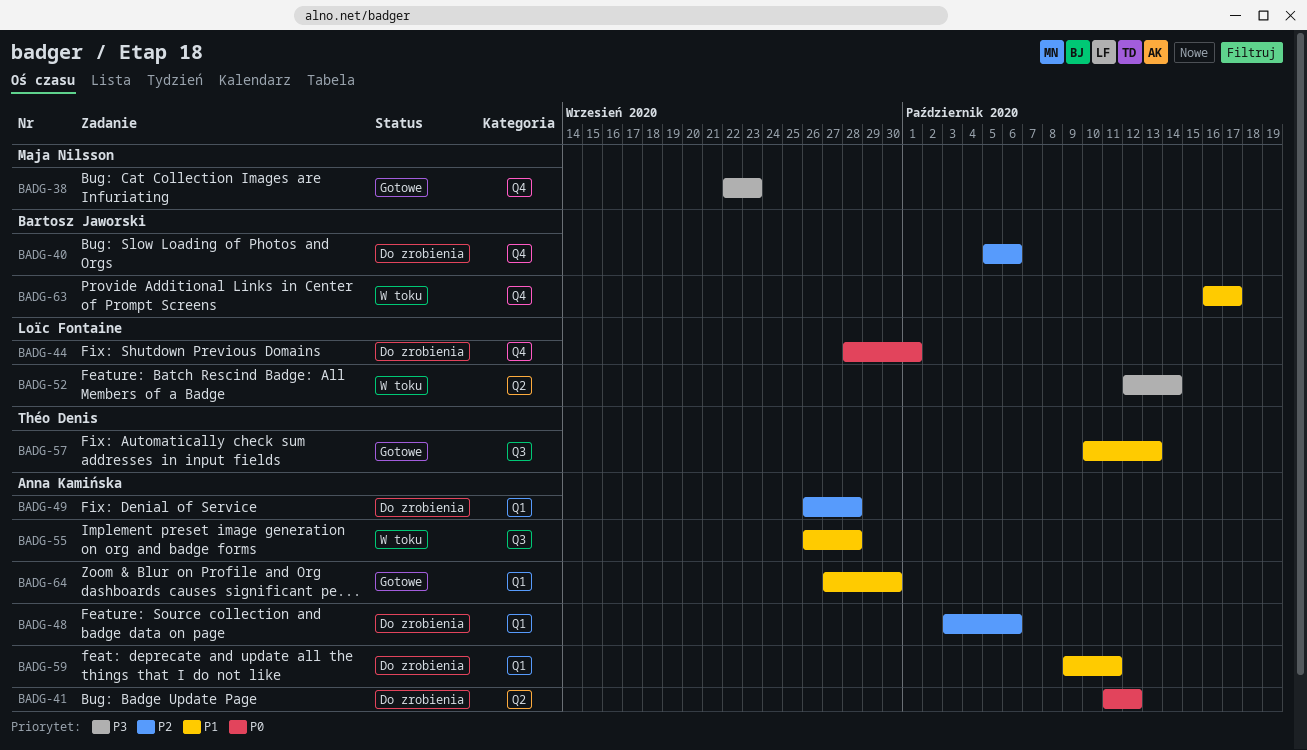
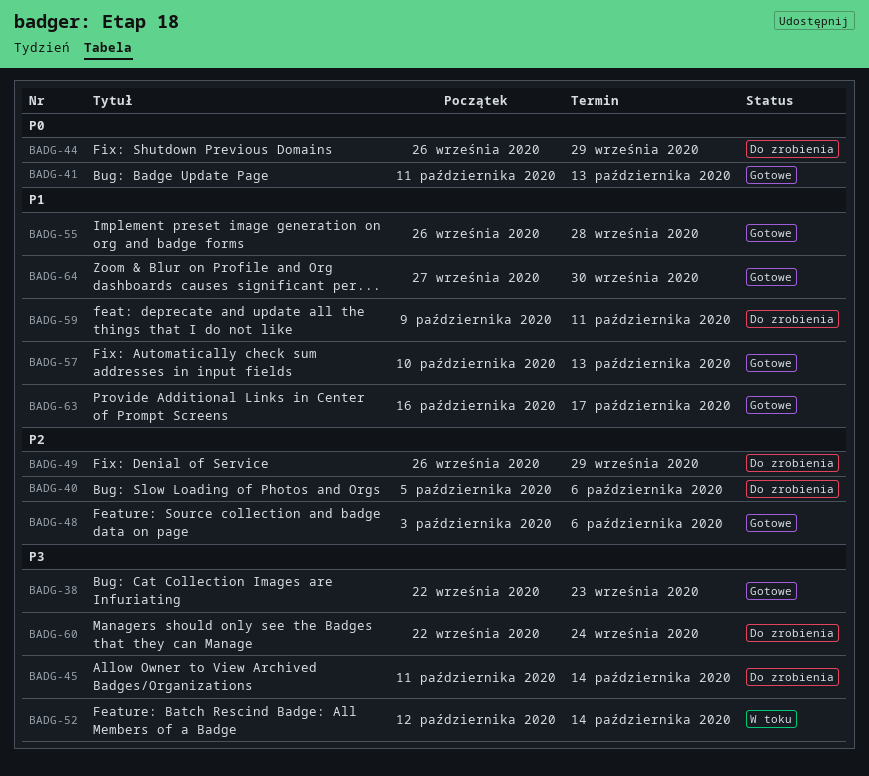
BADG-41, status: Do zrobienia -> Gotowe
BADG-41, due: Oct 12 -> Oct 13
BADG-44, start: Sep 28 -> Sep 26
BADG-44, due: Oct 1 -> Sep 29
BADG-45: none -> present
BADG-48, status: Do zrobienia -> Gotowe
BADG-49, due: Sep 28 -> Sep 29
BADG-55, status: W toku -> Gotowe
BADG-60: none -> present
BADG-63, status: W toku -> Gotowe

